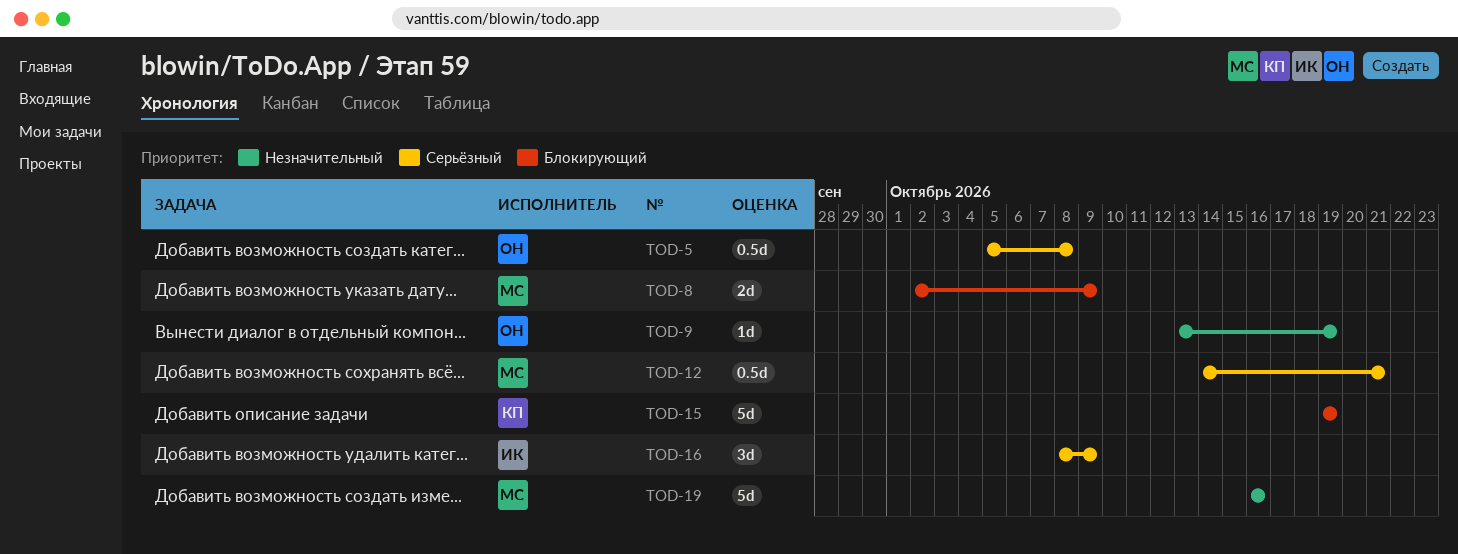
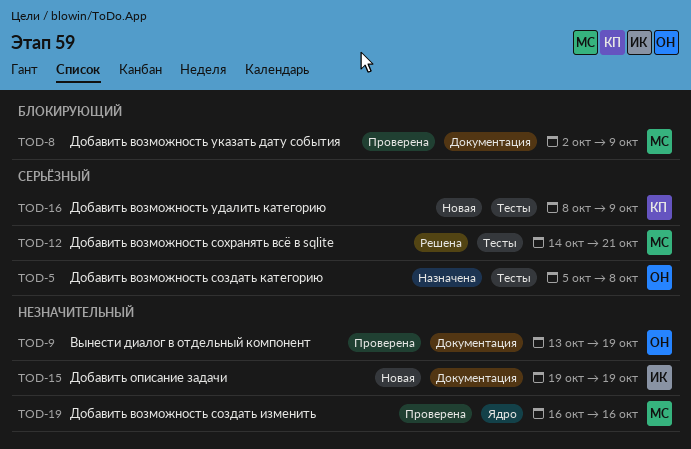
TOD-15, owner: КП -> ИК
TOD-15, priority: Блокирующий -> Незначительный
TOD-16, owner: ИК -> КП

